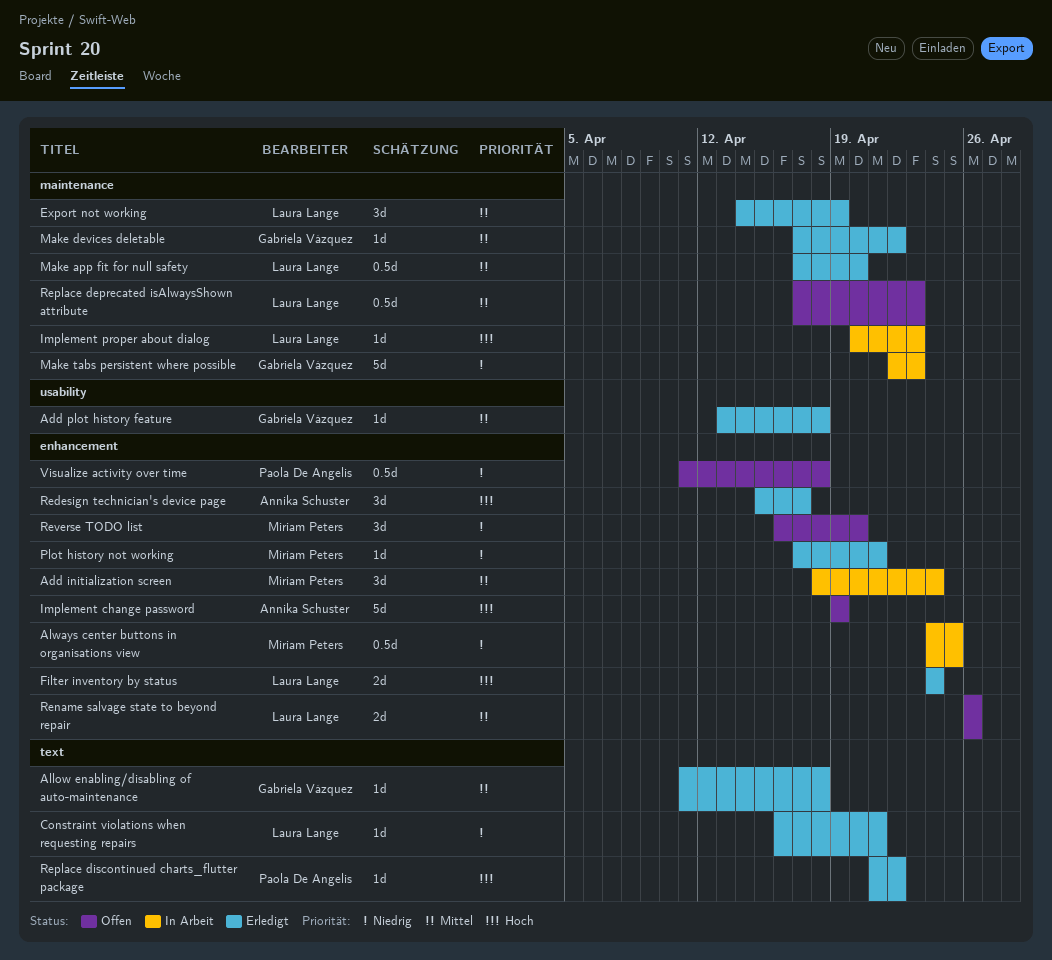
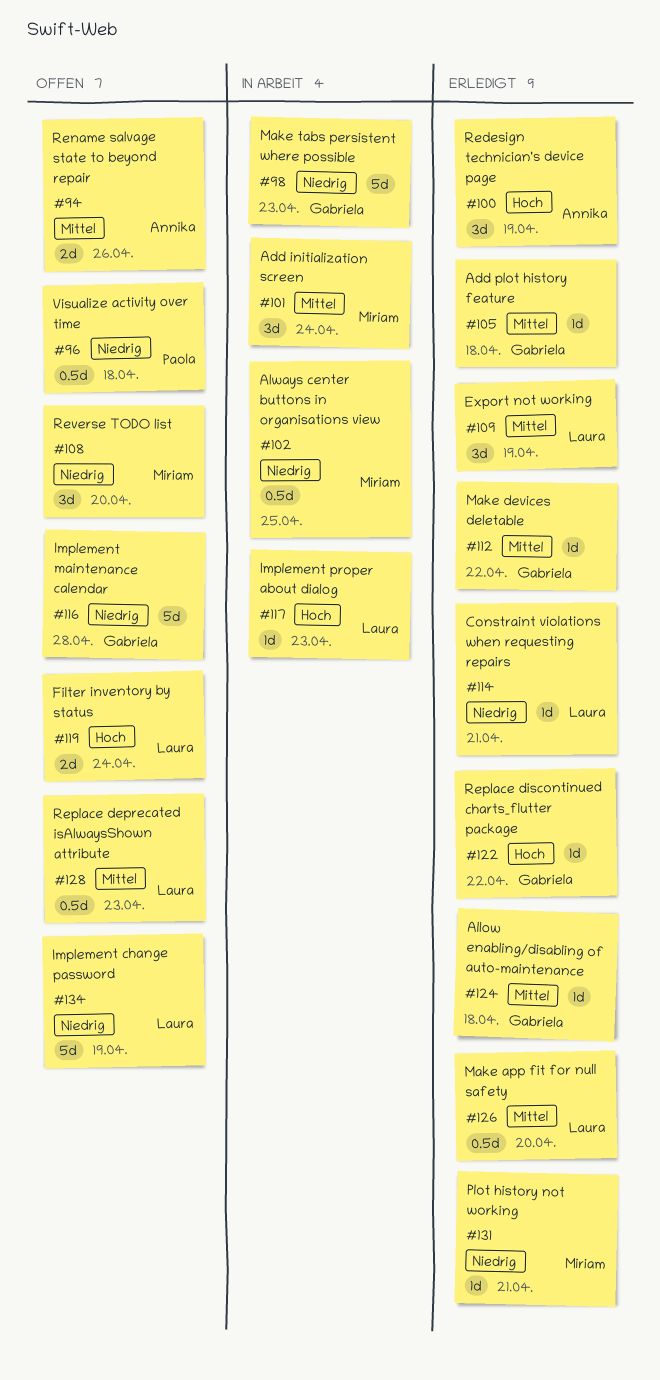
Filter inventory by status, status: Erledigt -> Offen
Implement change password, owner: Annika Schuster -> Laura Lange
Implement change password, priority: Hoch -> Niedrig
Implement maintenance calendar: none -> present
Redesign technician's device page, due: Apr 17 -> Apr 19
Rename salvage state to beyond repair, owner: Laura Lange -> Annika Schuster
Replace discontinued charts_flutter package, owner: Paola De Angelis -> Gabriela Vázquez

